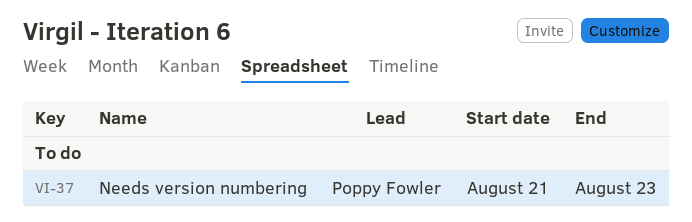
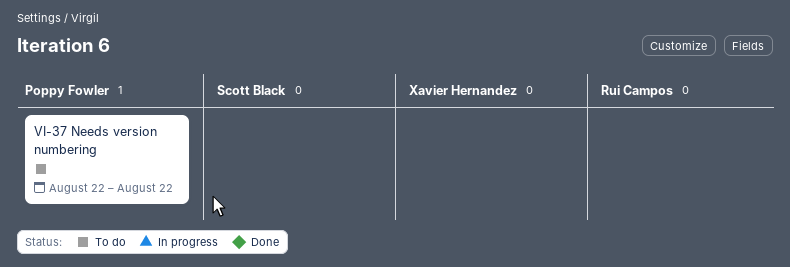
VI-37, start: Aug 21 -> Aug 22
VI-37, due: Aug 23 -> Aug 22

